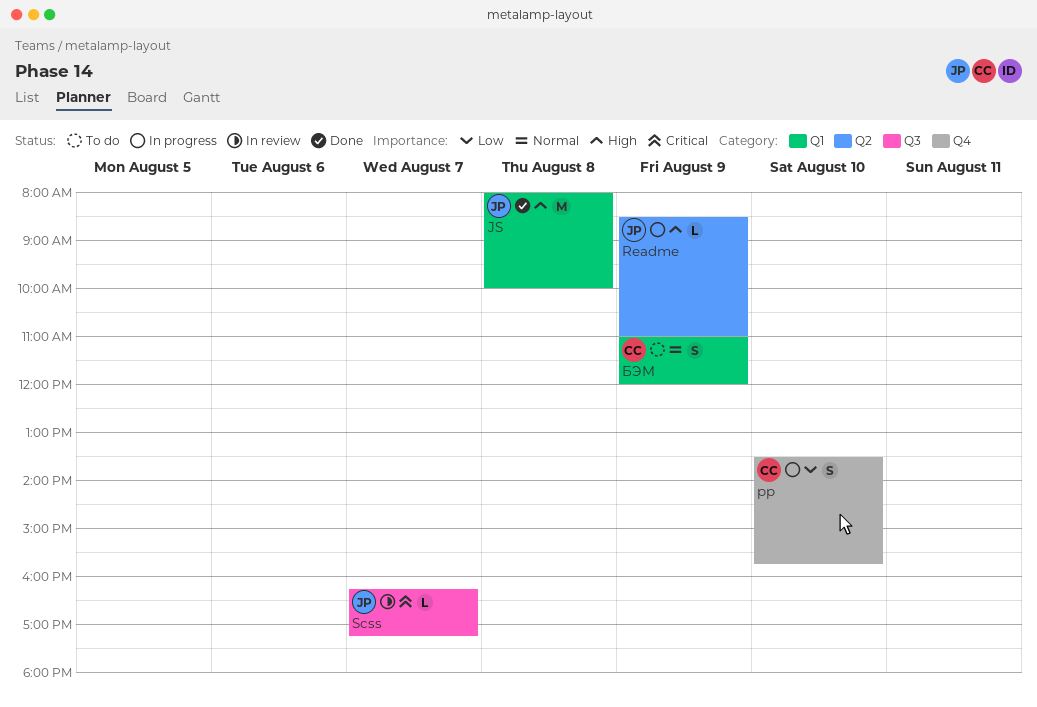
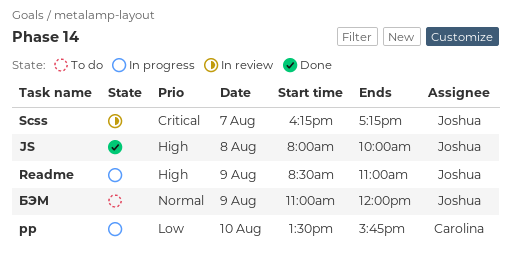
БЭМ, owner: Carolina -> Joshua

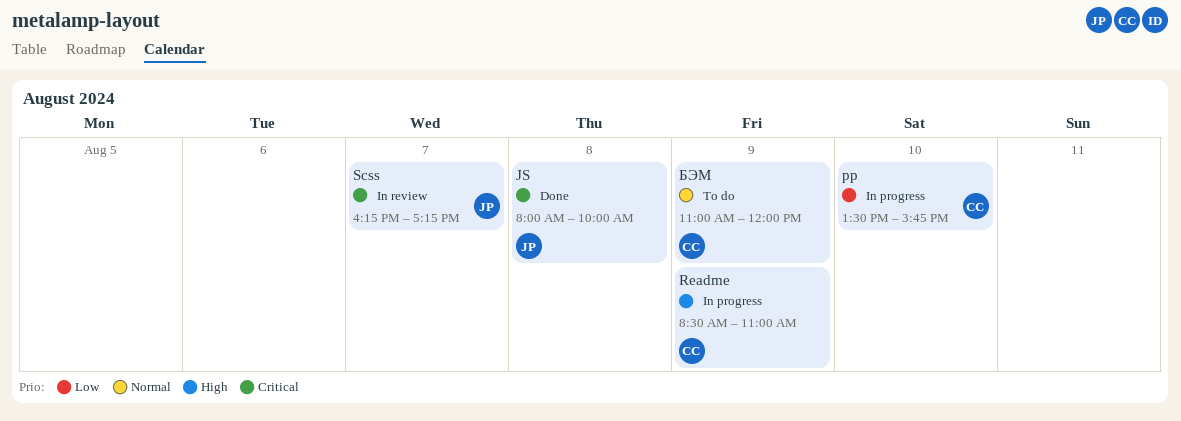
JS, priority: High -> Critical
Readme, owner: Joshua -> Carolina
БЭМ, owner: Joshua -> Carolina

